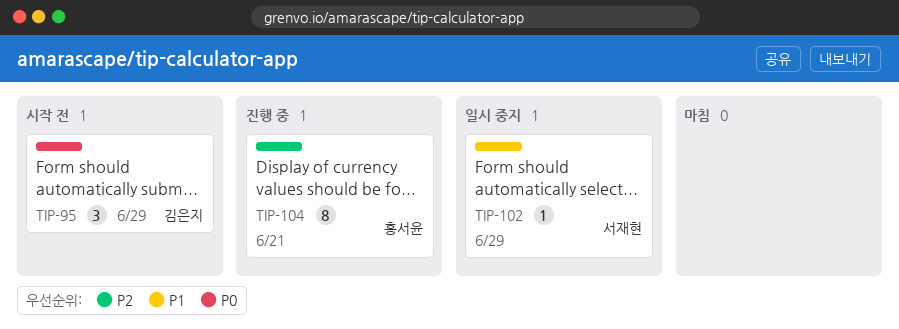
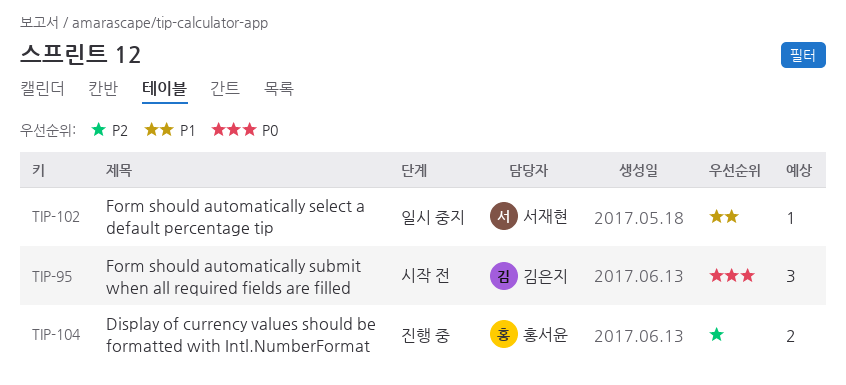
TIP-104, estimate: 8 -> 2

